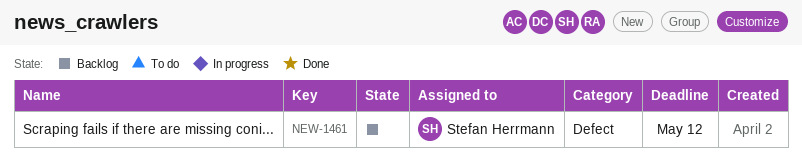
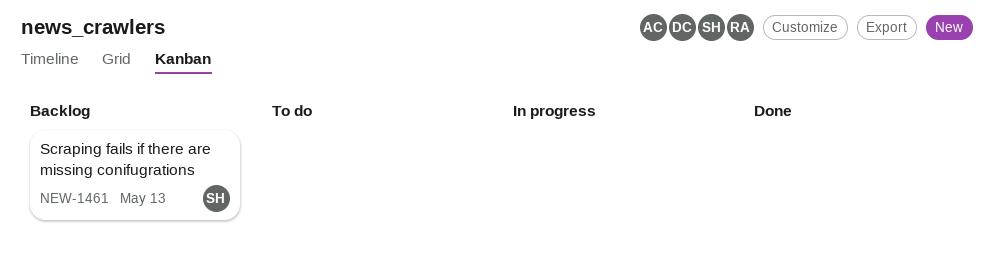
NEW-1461, due: May 12 -> May 13

